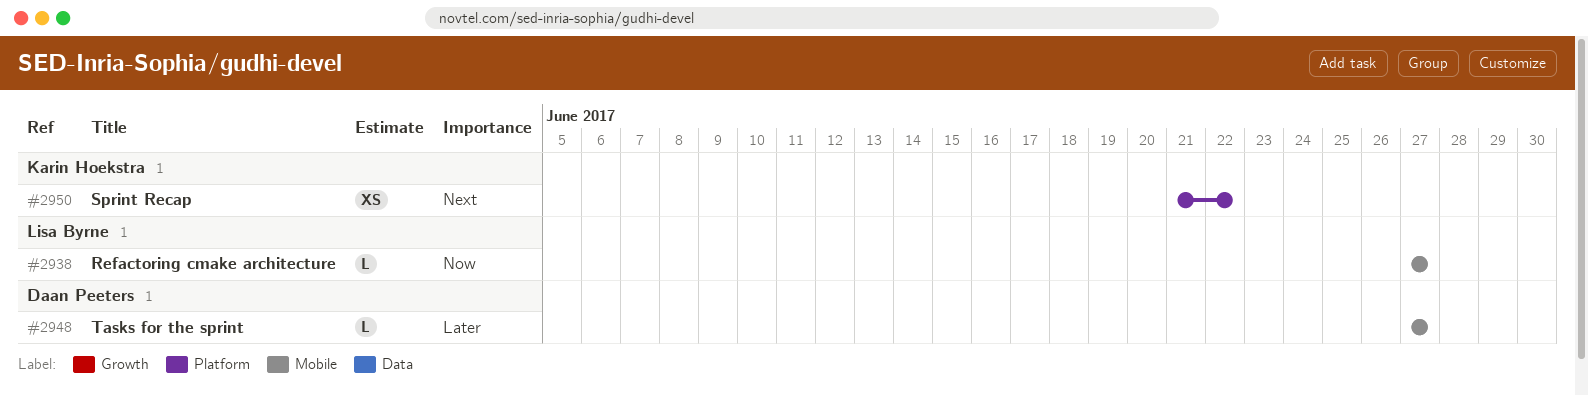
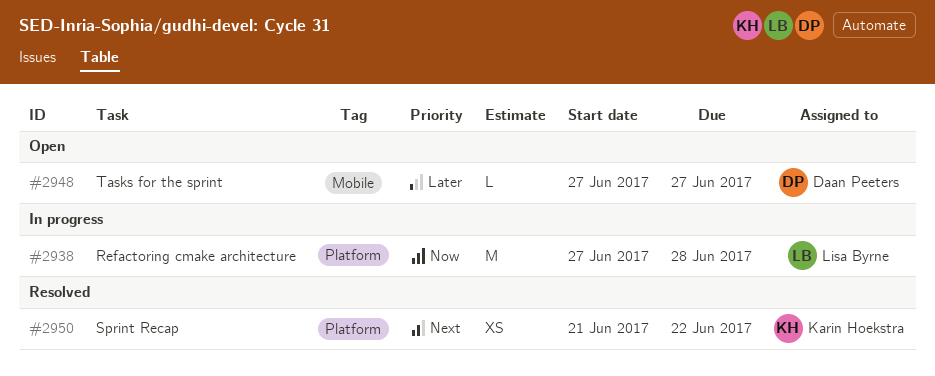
#2938, label: Mobile -> Platform
#2938, estimate: L -> M
#2938, due: Jun 27 -> Jun 28

